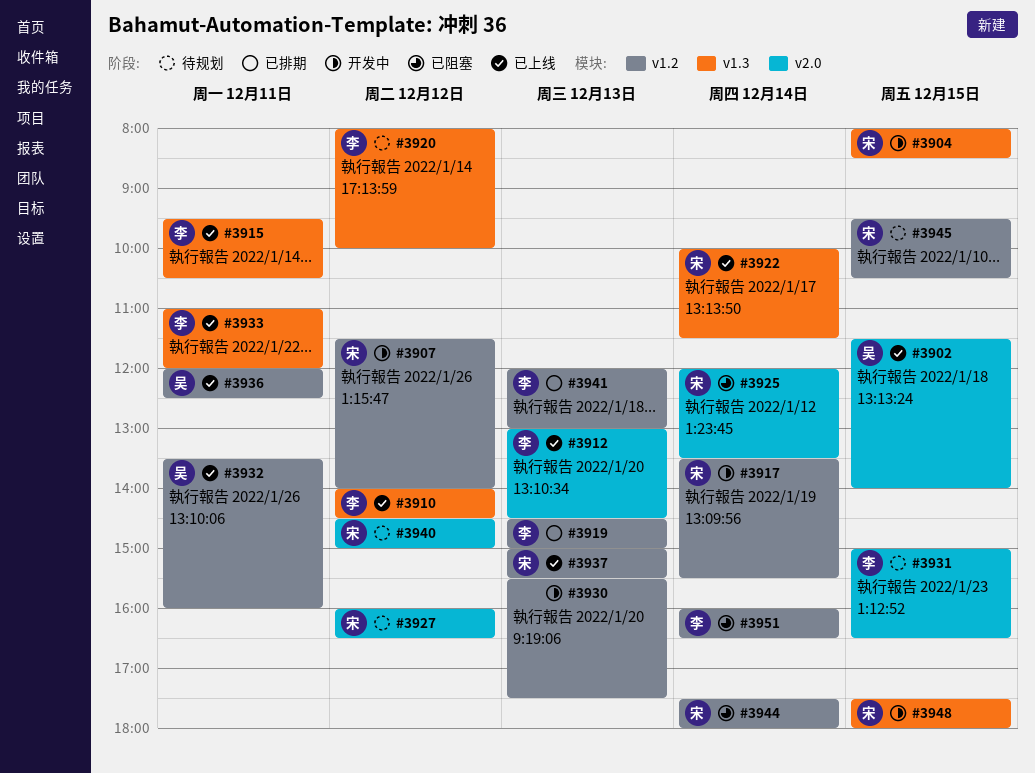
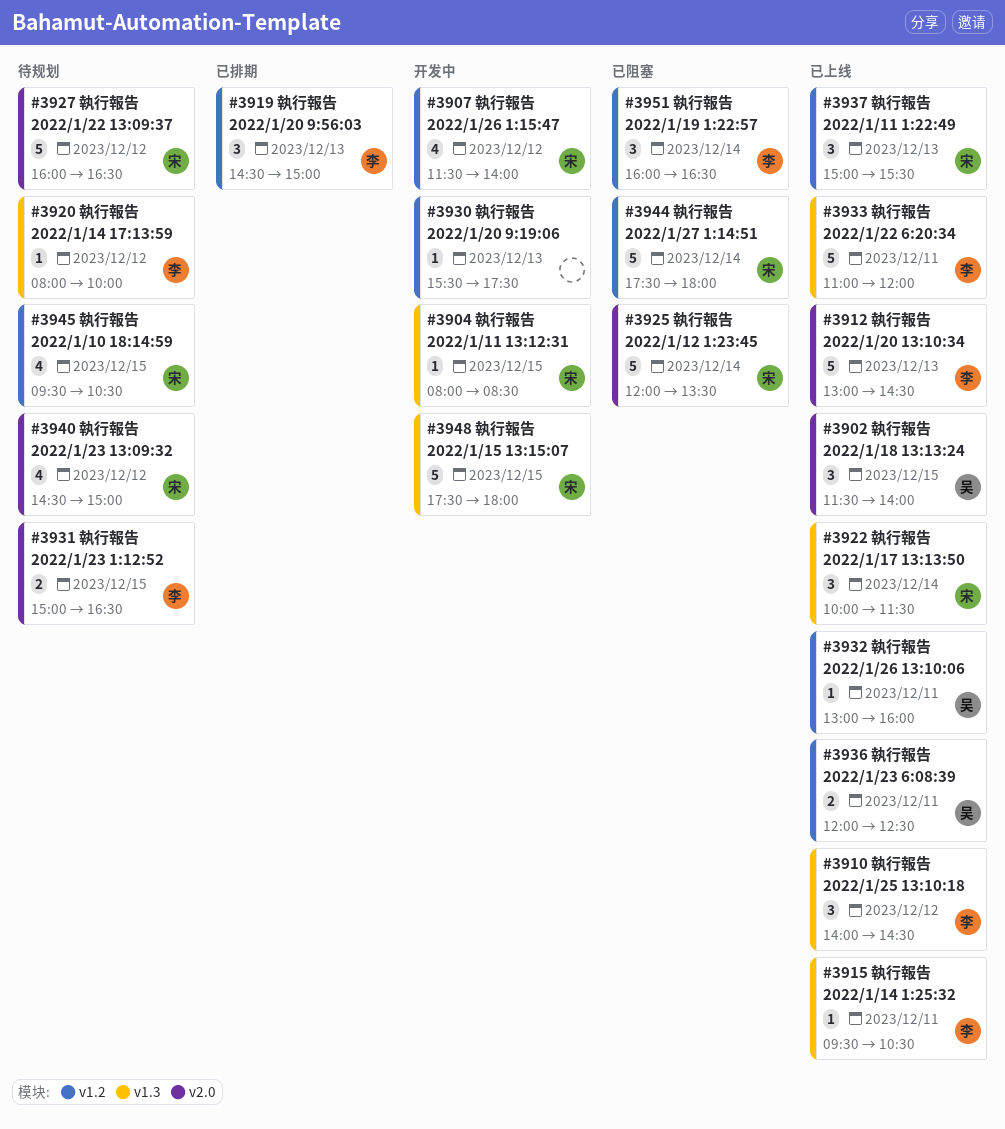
#3917: present -> none
#3932, begins: 13:30 -> 13:00
#3941: present -> none

